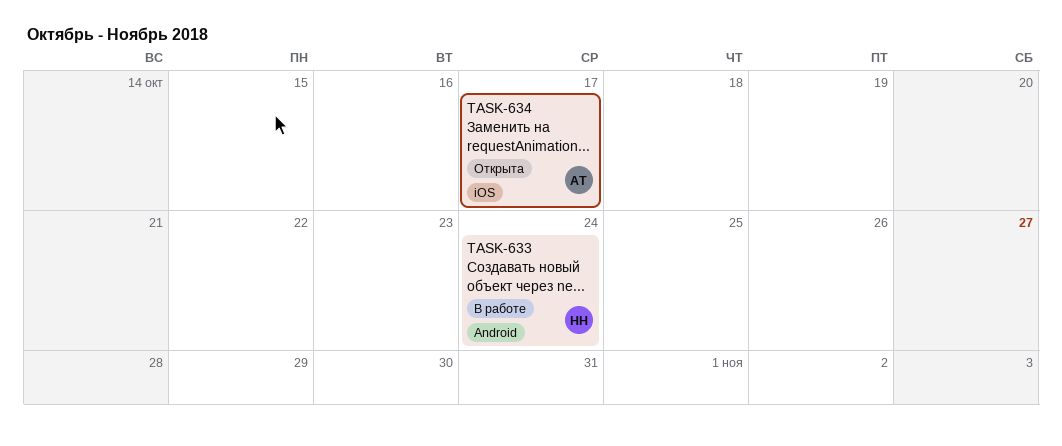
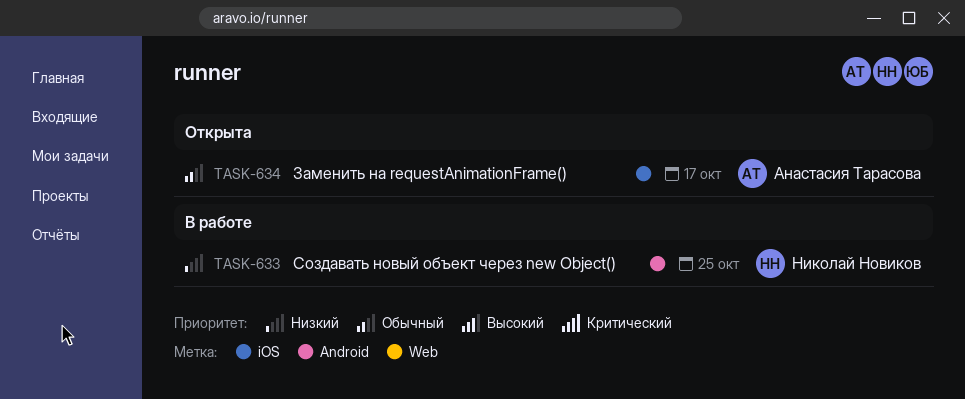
TASK-633, due: Oct 24 -> Oct 25

